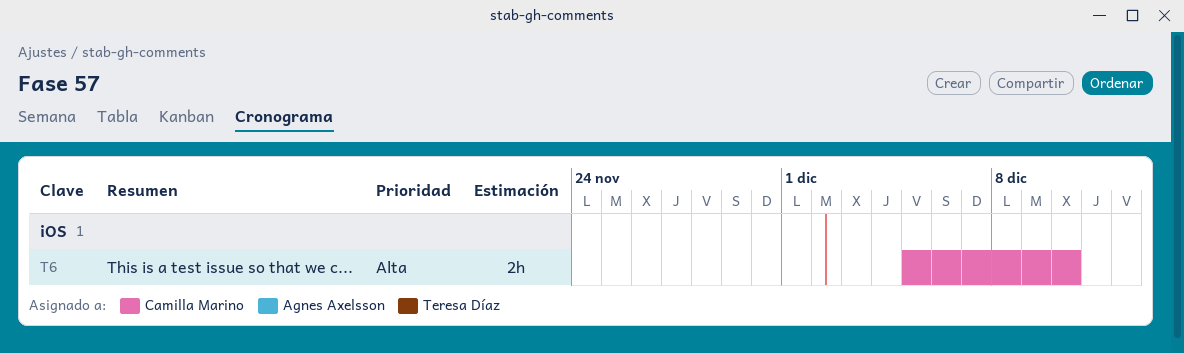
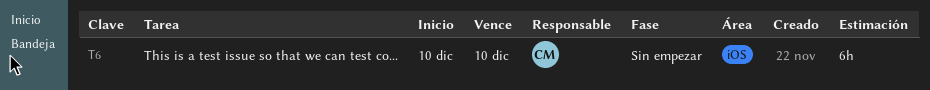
T6, estimate: 2h -> 6h
T6, start: Dec 5 -> Dec 10

